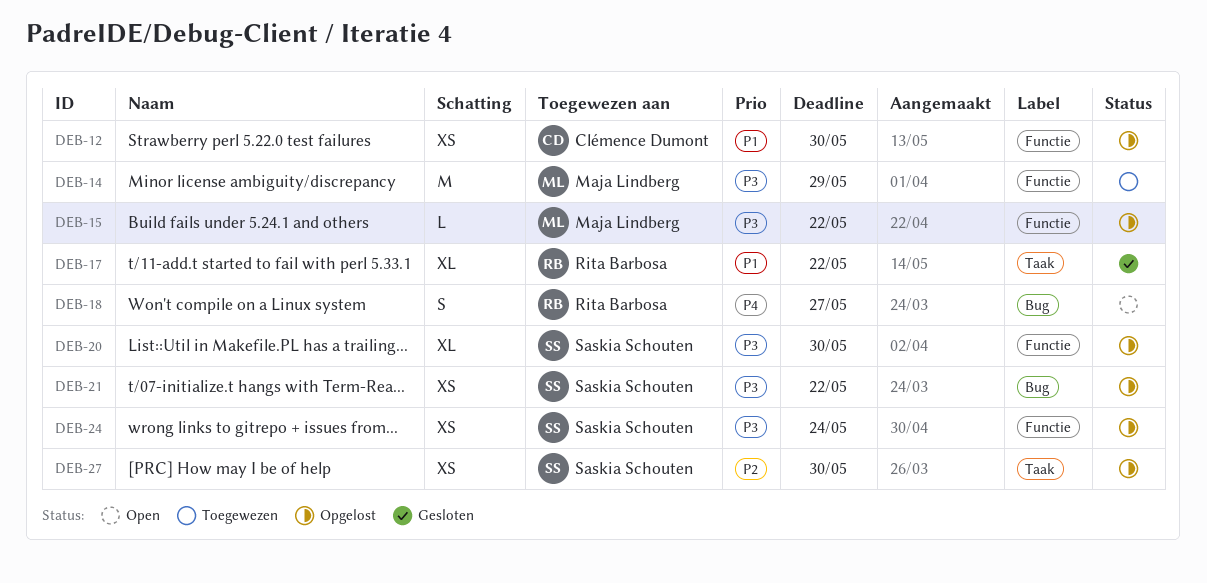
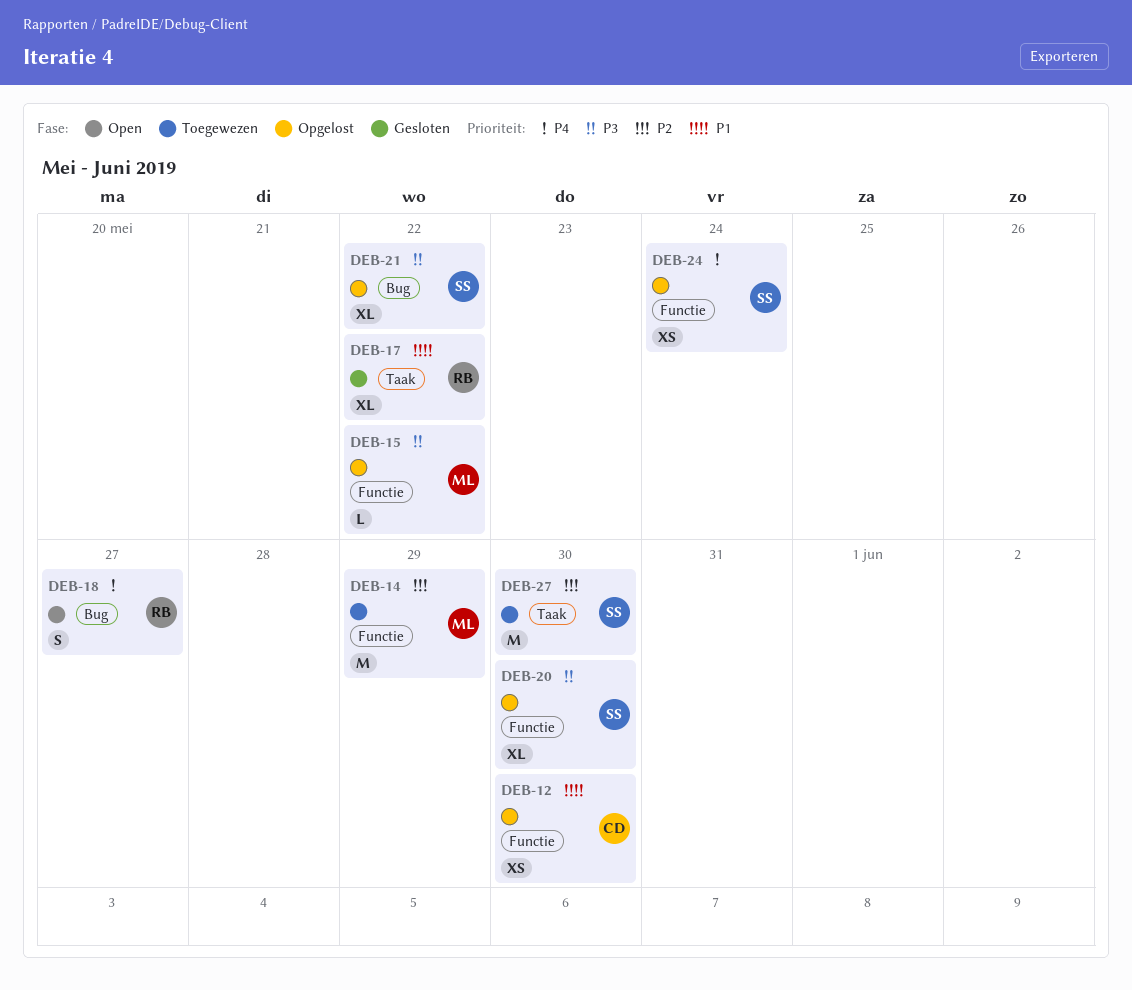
DEB-14, priority: P3 -> P2
DEB-21, estimate: XS -> XL
DEB-24, priority: P3 -> P4
DEB-27, status: Opgelost -> Toegewezen
DEB-27, estimate: XS -> M

